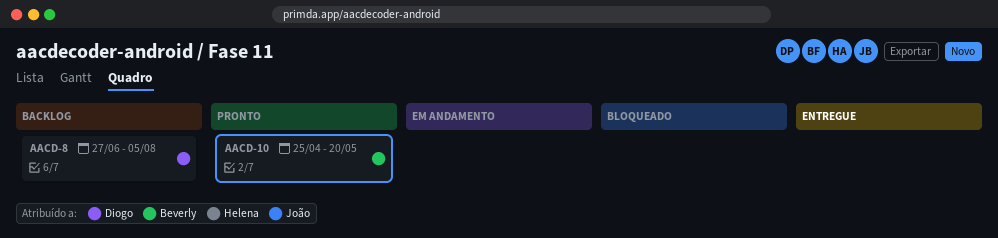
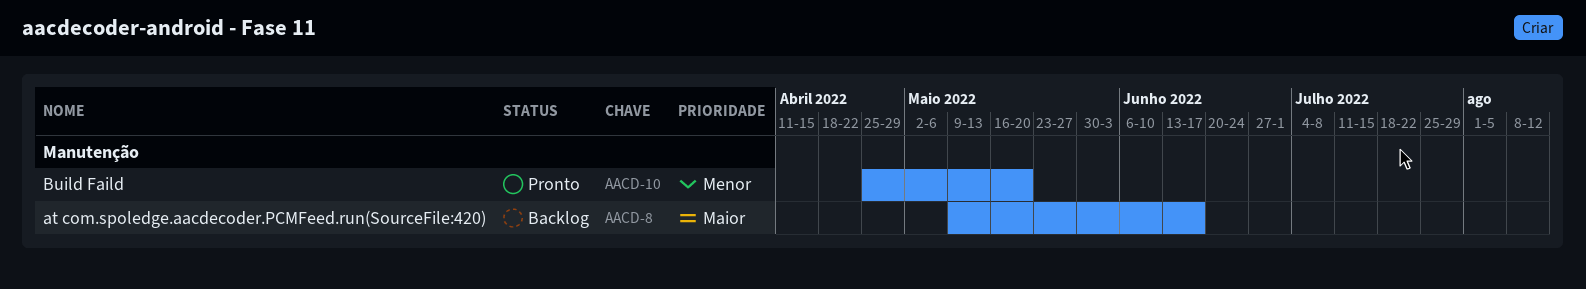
AACD-8, start: Jun 27 -> May 9
AACD-8, due: Aug 5 -> Jun 17

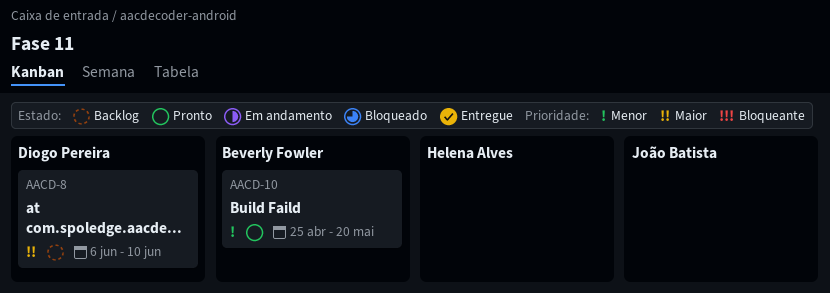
AACD-8, start: May 9 -> Jun 6
AACD-8, due: Jun 17 -> Jun 10

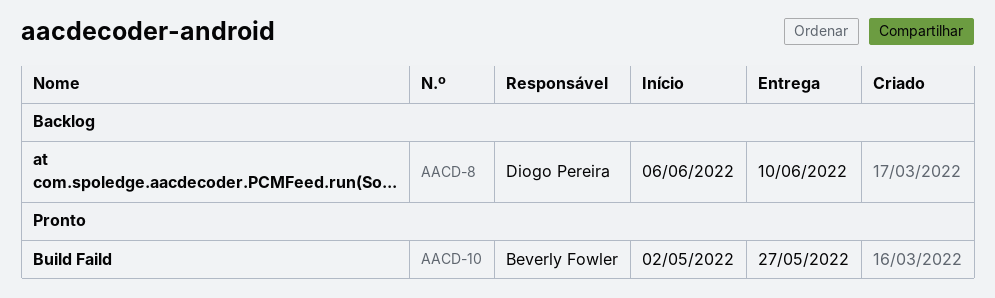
AACD-10, start: Apr 25 -> May 2
AACD-10, due: May 20 -> May 27

